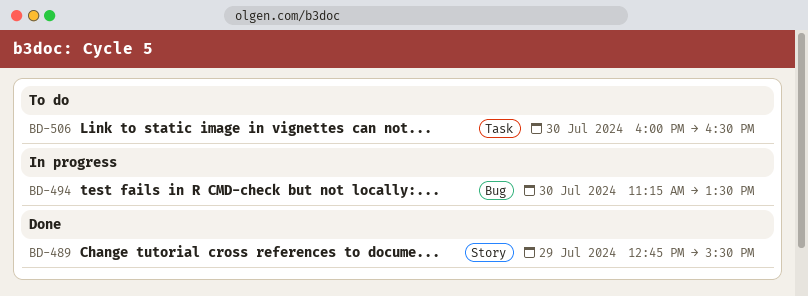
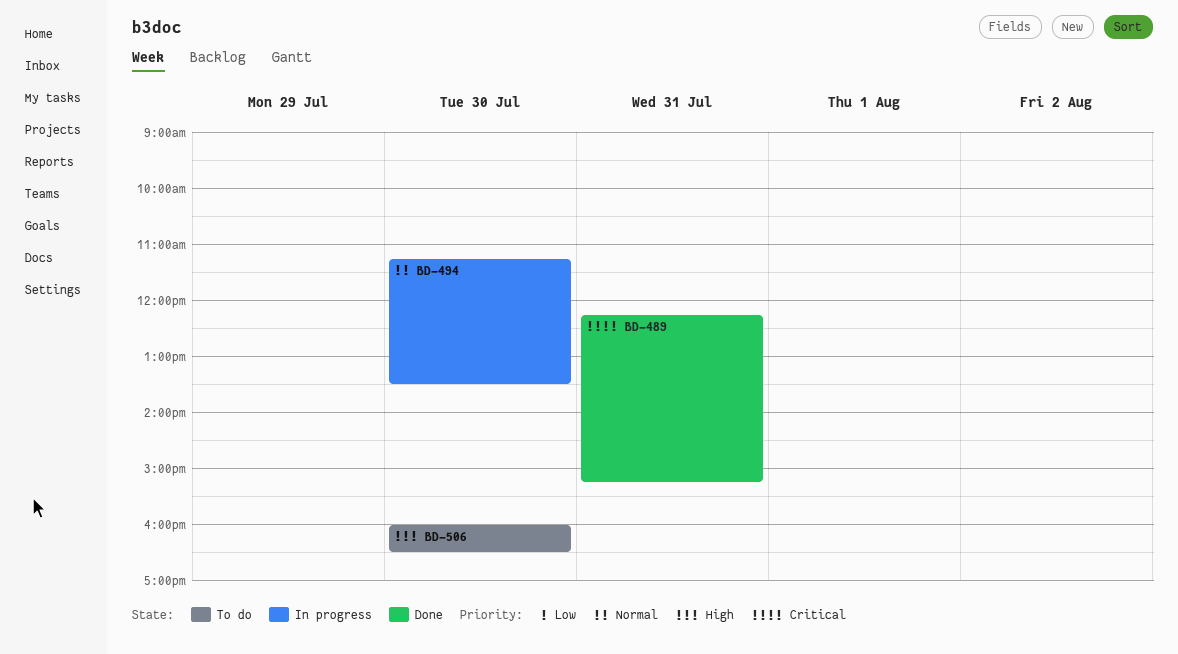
BD-489, day: Jul 29 -> Jul 31
BD-489, begins: 12:45 -> 12:15
BD-489, ends: 15:30 -> 15:15

